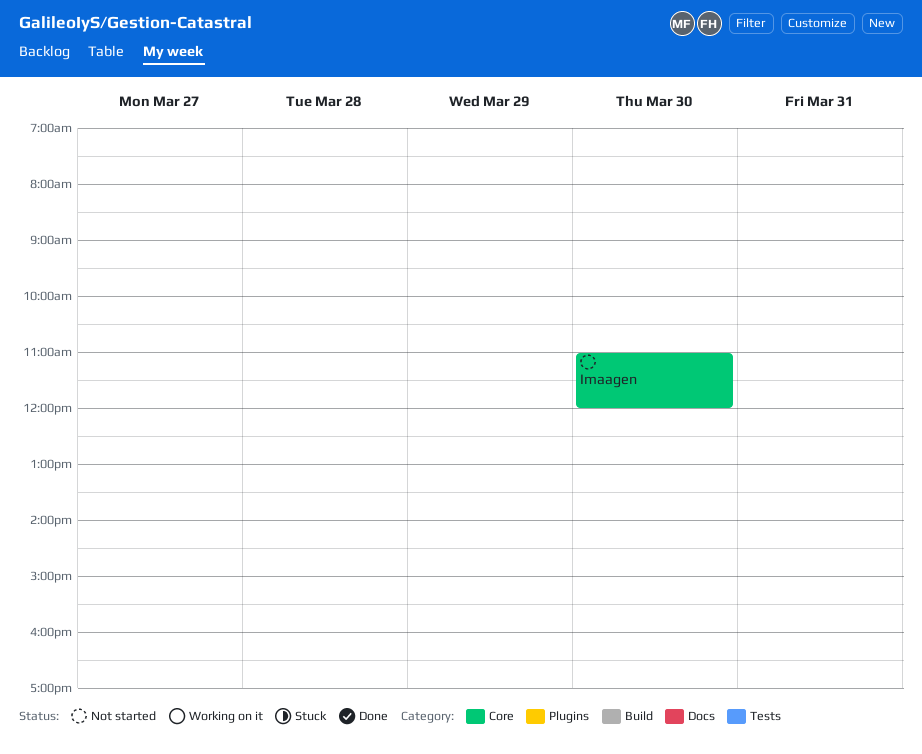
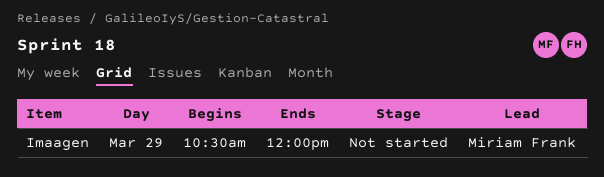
Imaagen, day: Mar 30 -> Mar 29
Imaagen, begins: 11:00 -> 10:30

